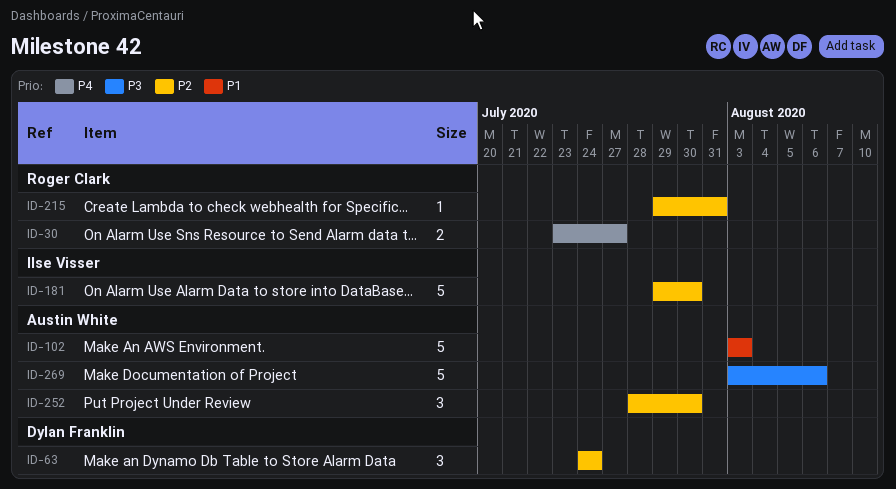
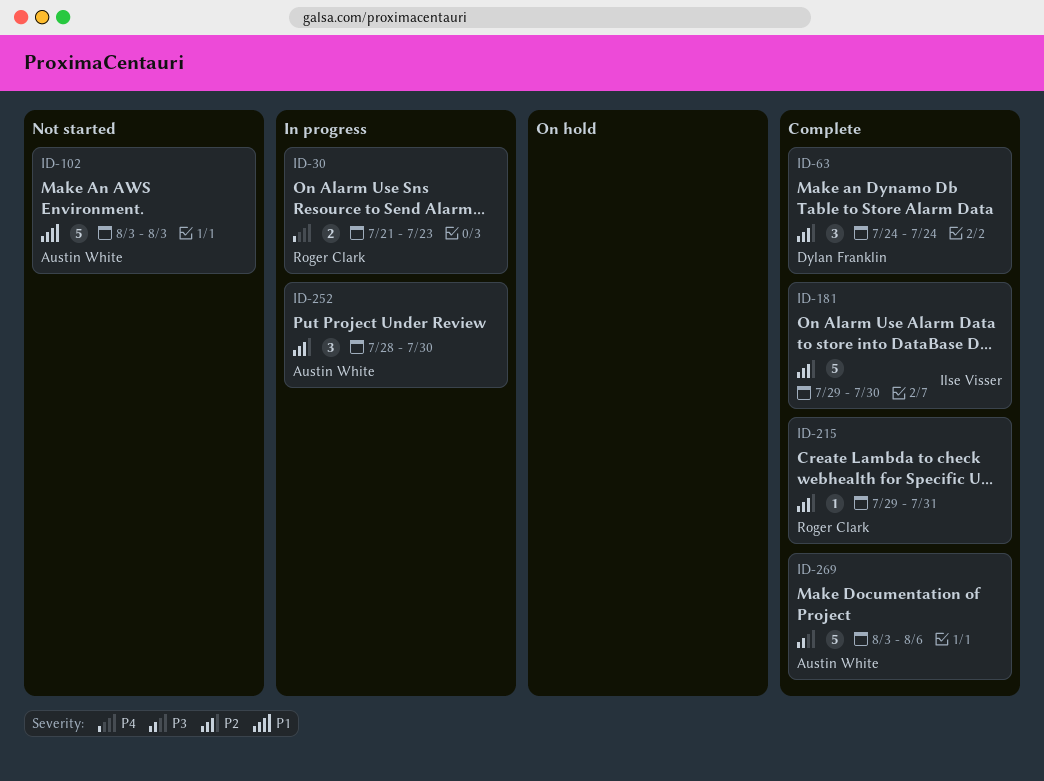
ID-30, start: Jul 23 -> Jul 21
ID-30, due: Jul 27 -> Jul 23

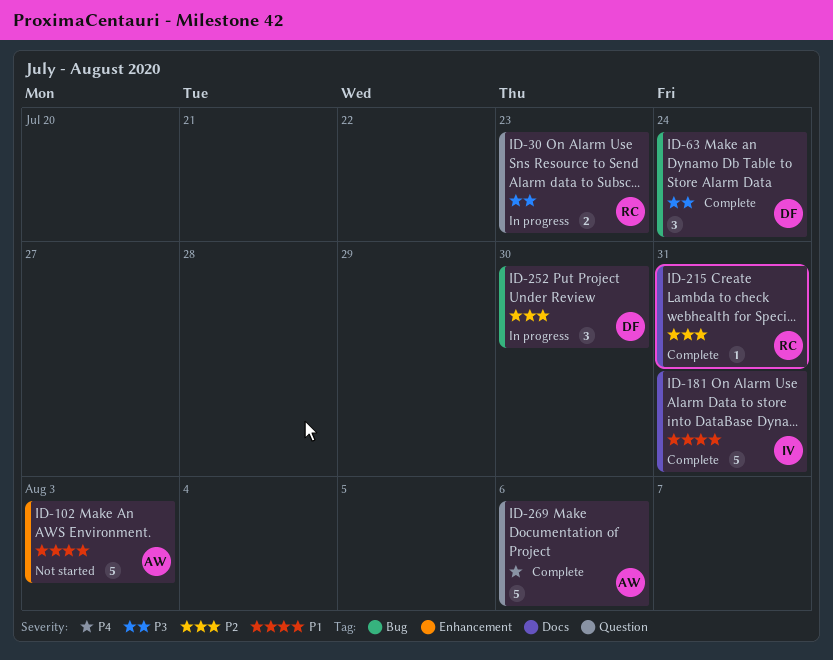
ID-30, priority: P4 -> P3
ID-63, priority: P2 -> P3
ID-181, priority: P2 -> P1
ID-181, due: Jul 30 -> Jul 31
ID-252, owner: Austin White -> Dylan Franklin
ID-269, priority: P3 -> P4

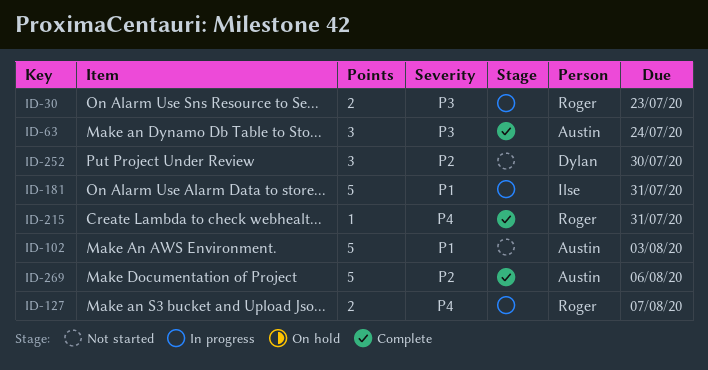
ID-63, owner: Dylan -> Austin
ID-127: none -> present
ID-181, status: Complete -> In progress
ID-215, priority: P2 -> P4
ID-252, status: In progress -> Not started
ID-269, priority: P4 -> P2

